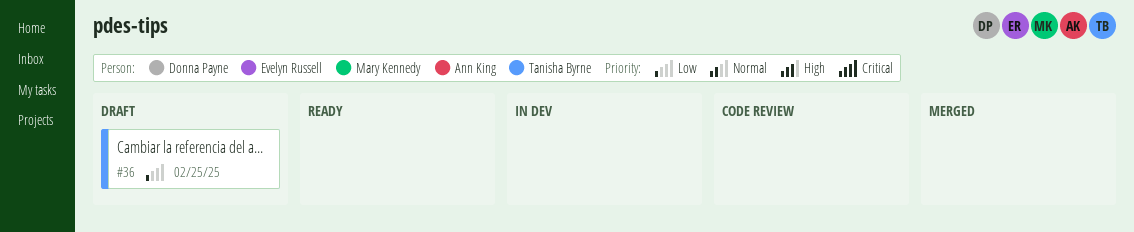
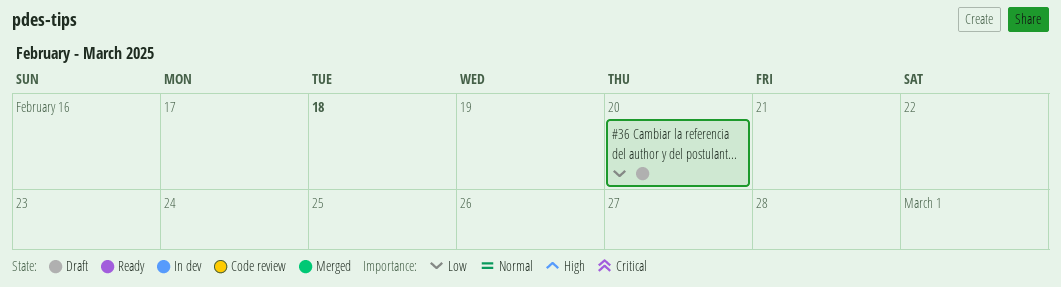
#36, due: Feb 25 -> Feb 20

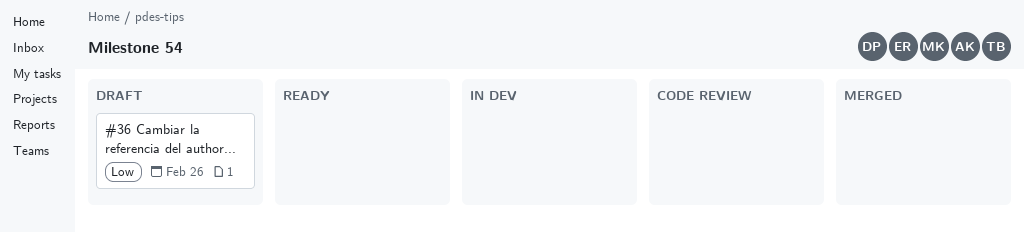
#36, due: Feb 20 -> Feb 26

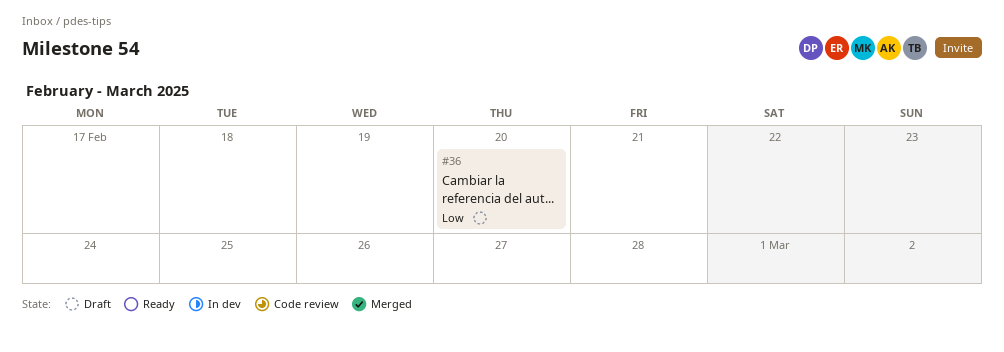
#36, due: Feb 26 -> Feb 20

